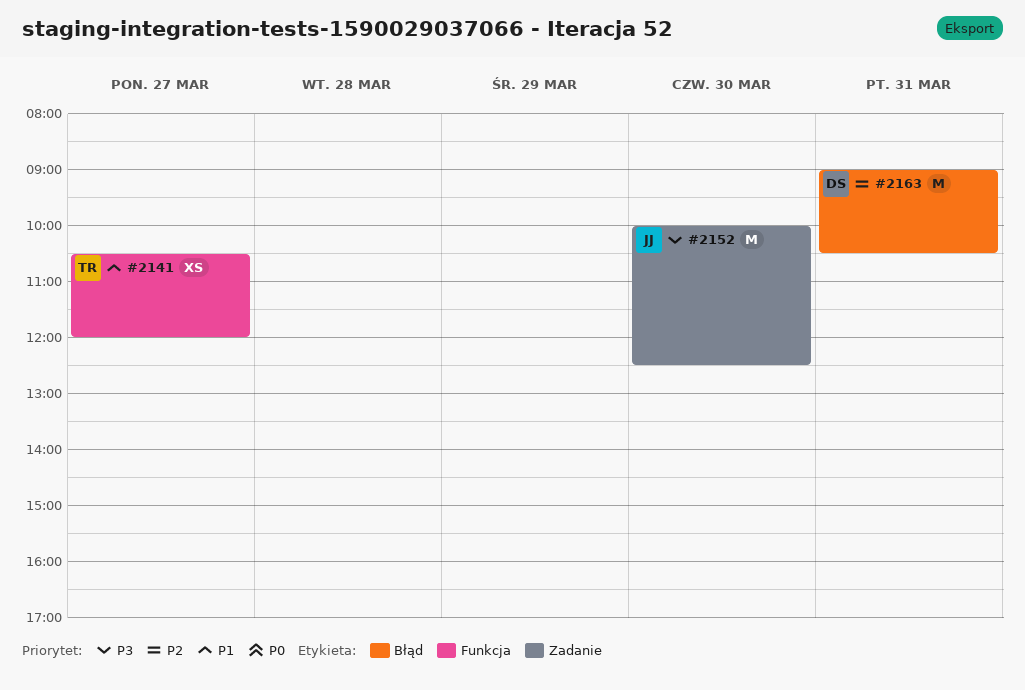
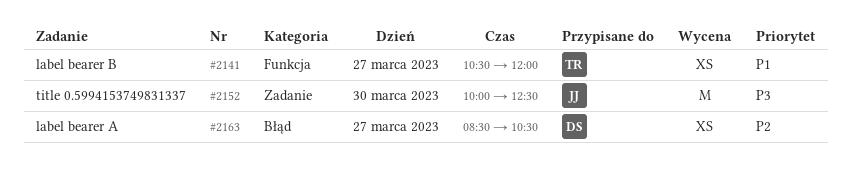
#2163, estimate: M -> XS
#2163, day: Mar 31 -> Mar 27
#2163, begins: 09:00 -> 08:30

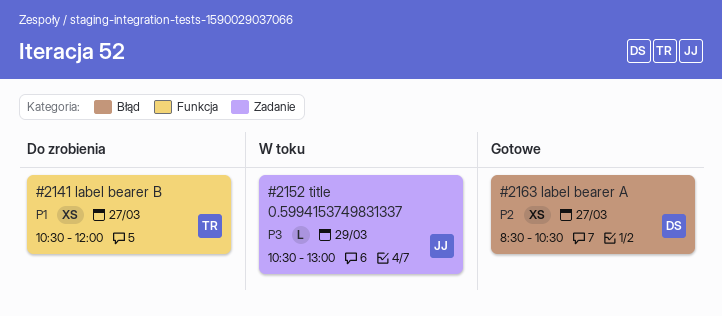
#2152, estimate: M -> L
#2152, day: Mar 30 -> Mar 29
#2152, begins: 10:00 -> 10:30
#2152, ends: 12:30 -> 13:00

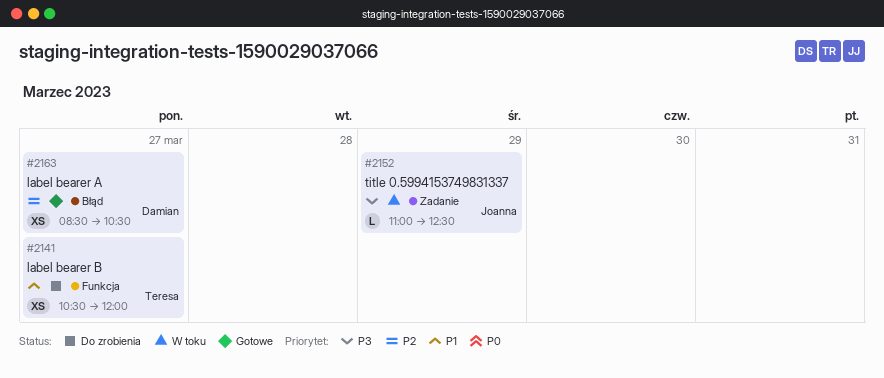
#2152, begins: 10:30 -> 11:00
#2152, ends: 13:00 -> 12:30

